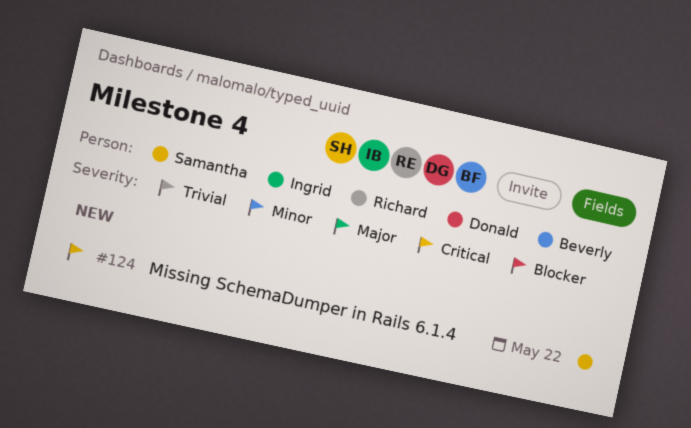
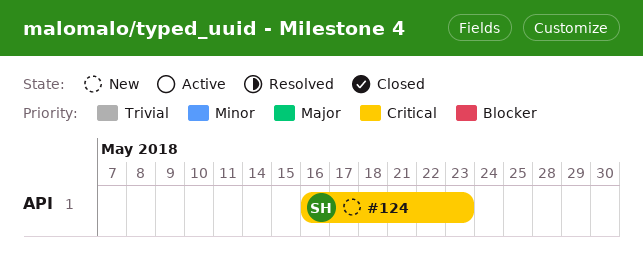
#124, due: May 22 -> May 23

